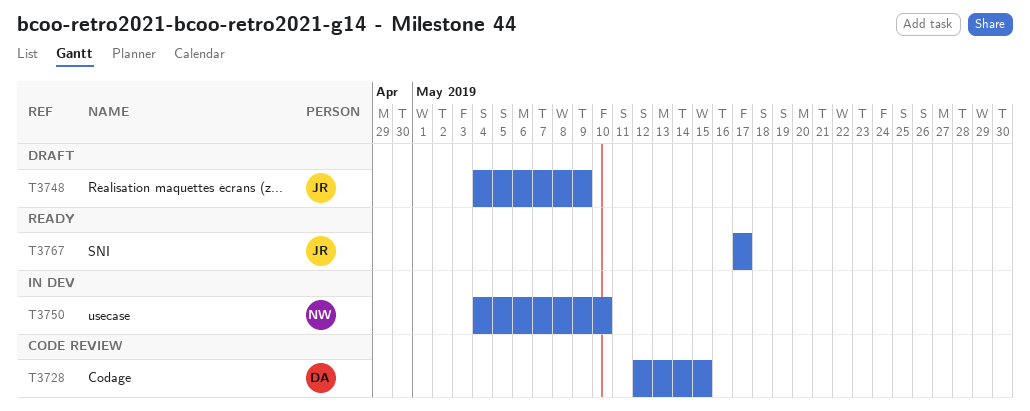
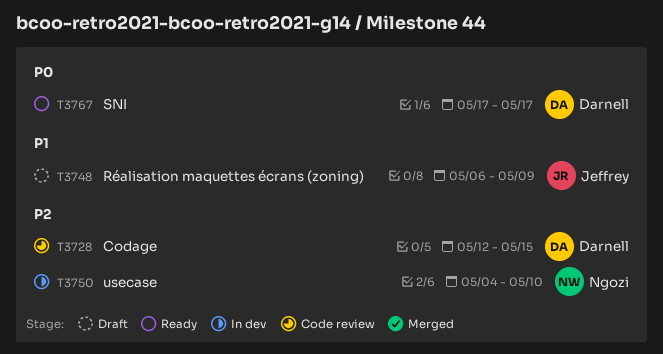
T3748, start: May 4 -> May 6
T3767, owner: Jeffrey -> Darnell

